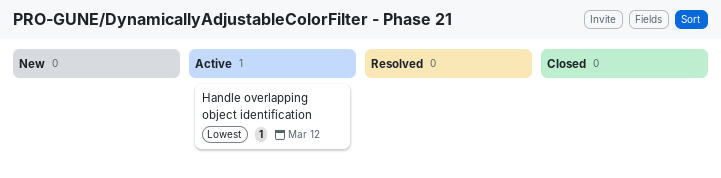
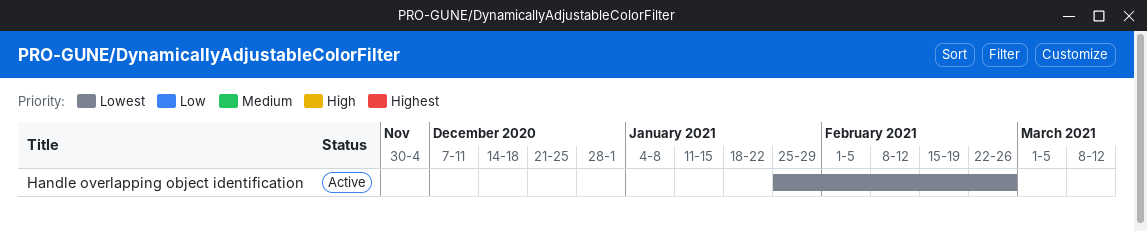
Handle overlapping object identification, due: Mar 12 -> Feb 26

